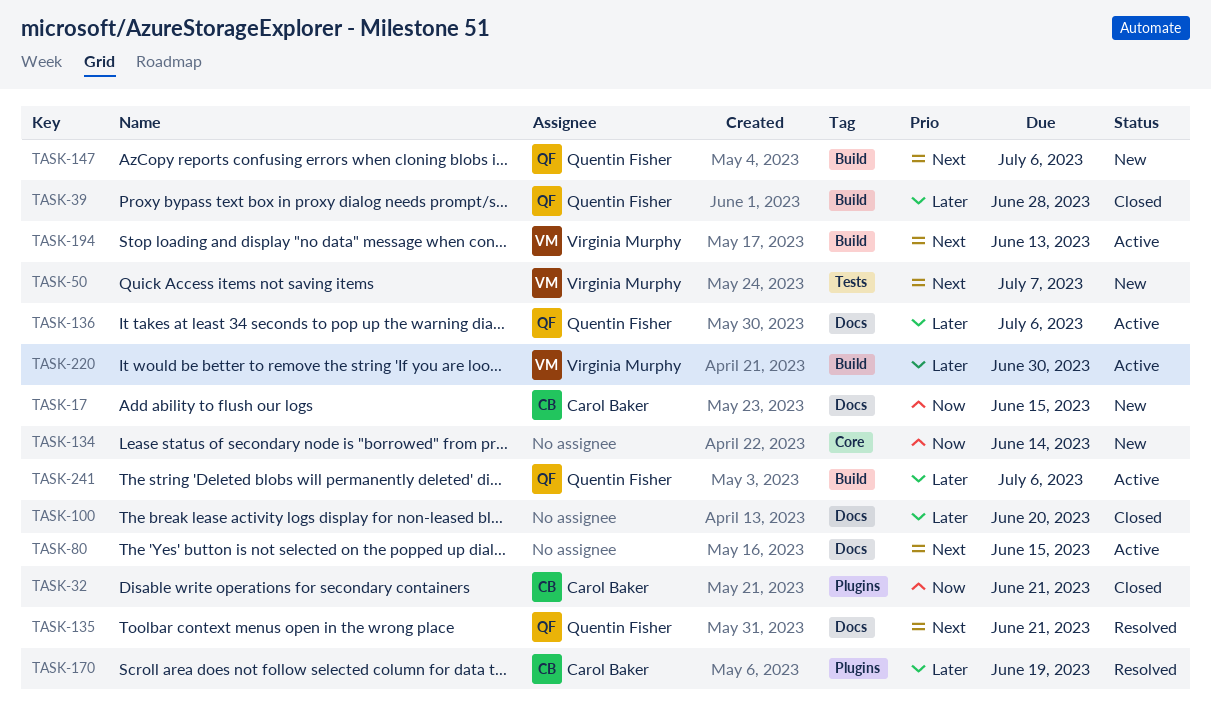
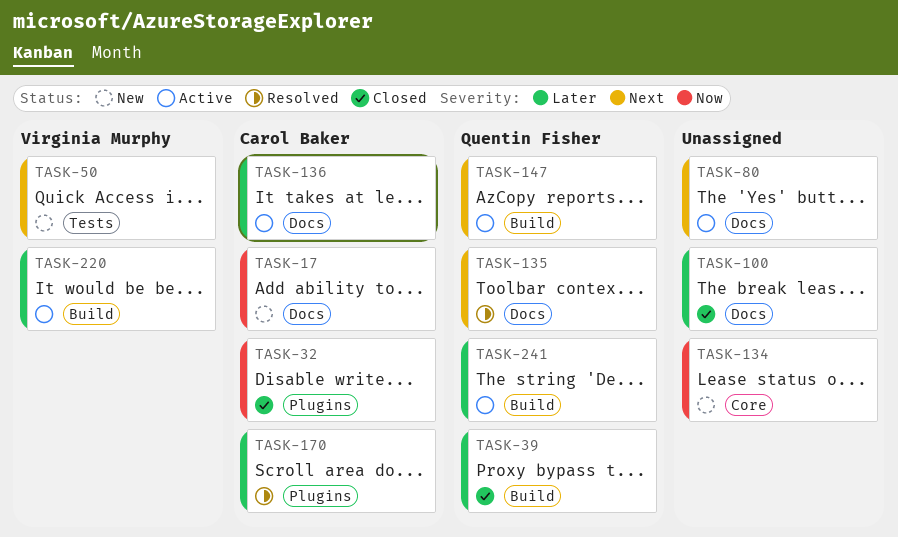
TASK-136, owner: Quentin Fisher -> Carol Baker
TASK-147, status: New -> Active
TASK-194: present -> none

